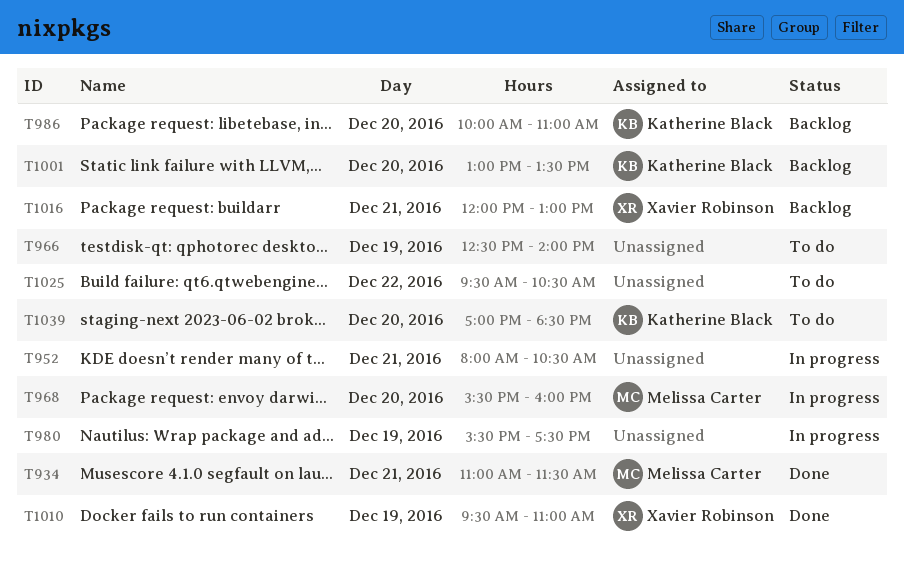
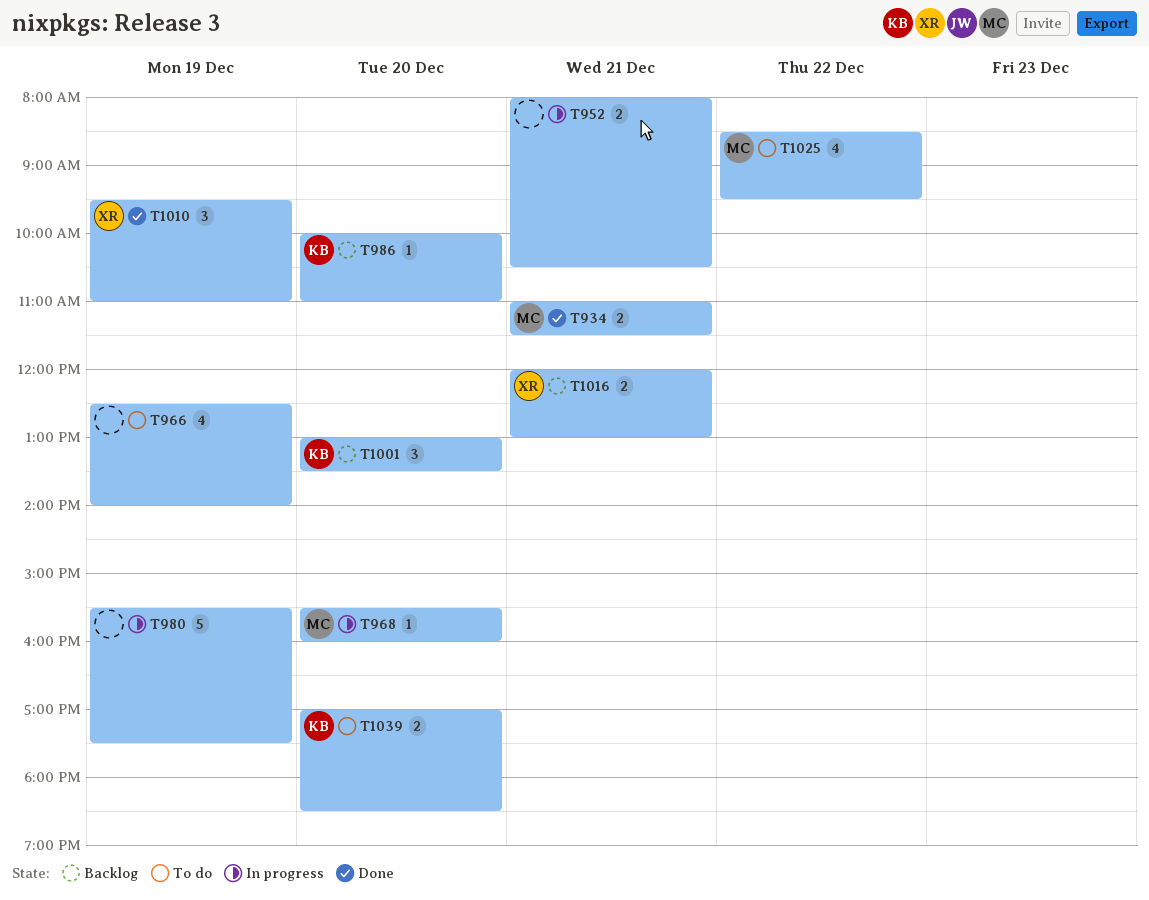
T1025, owner: none -> Melissa Carter
T1025, begins: 09:30 -> 08:30
T1025, ends: 10:30 -> 09:30

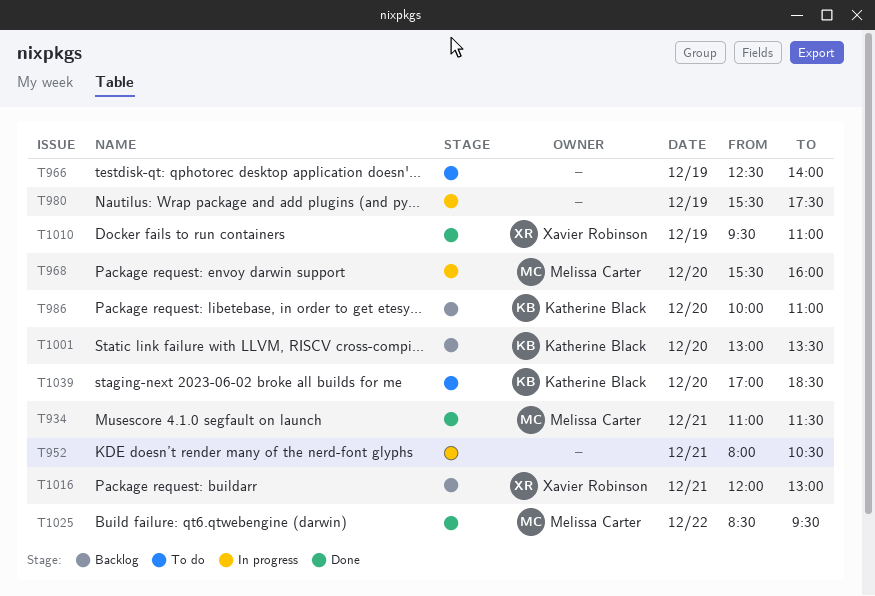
T1025, status: To do -> Done

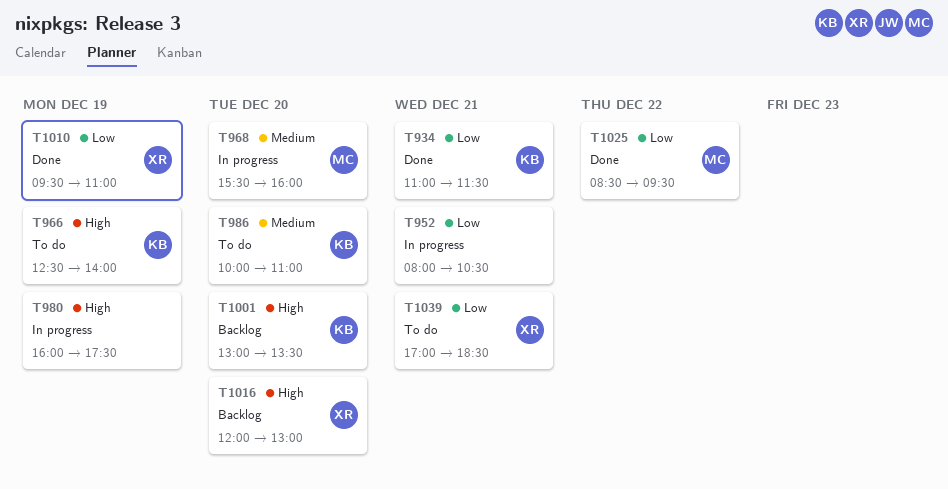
T934, owner: Melissa Carter -> Katherine Black
T966, owner: none -> Katherine Black
T980, begins: 15:30 -> 16:00
T986, status: Backlog -> To do
T1016, day: Dec 21 -> Dec 20
T1039, owner: Katherine Black -> Xavier Robinson
T1039, day: Dec 20 -> Dec 21

